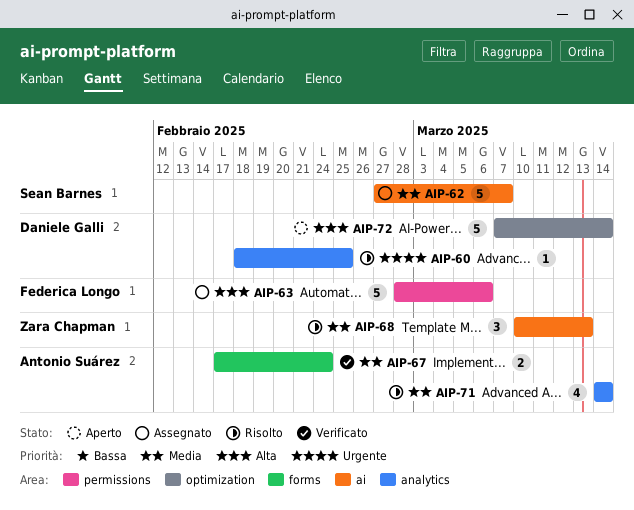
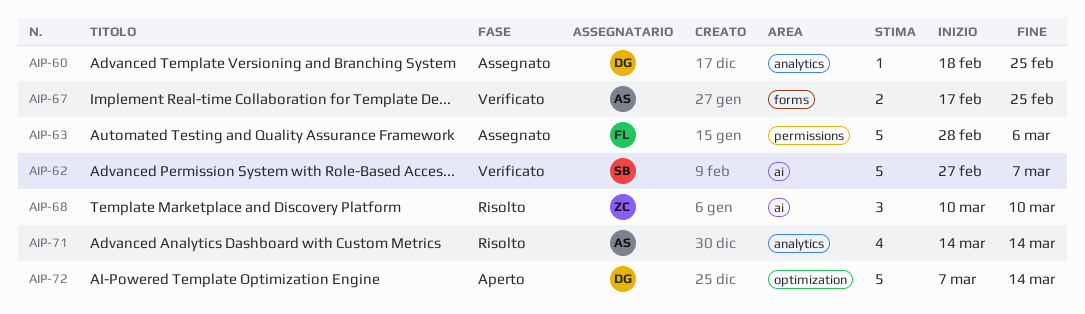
AIP-60, status: Risolto -> Assegnato
AIP-62, status: Assegnato -> Verificato
AIP-67, due: Feb 24 -> Feb 25
AIP-68, due: Mar 13 -> Mar 10

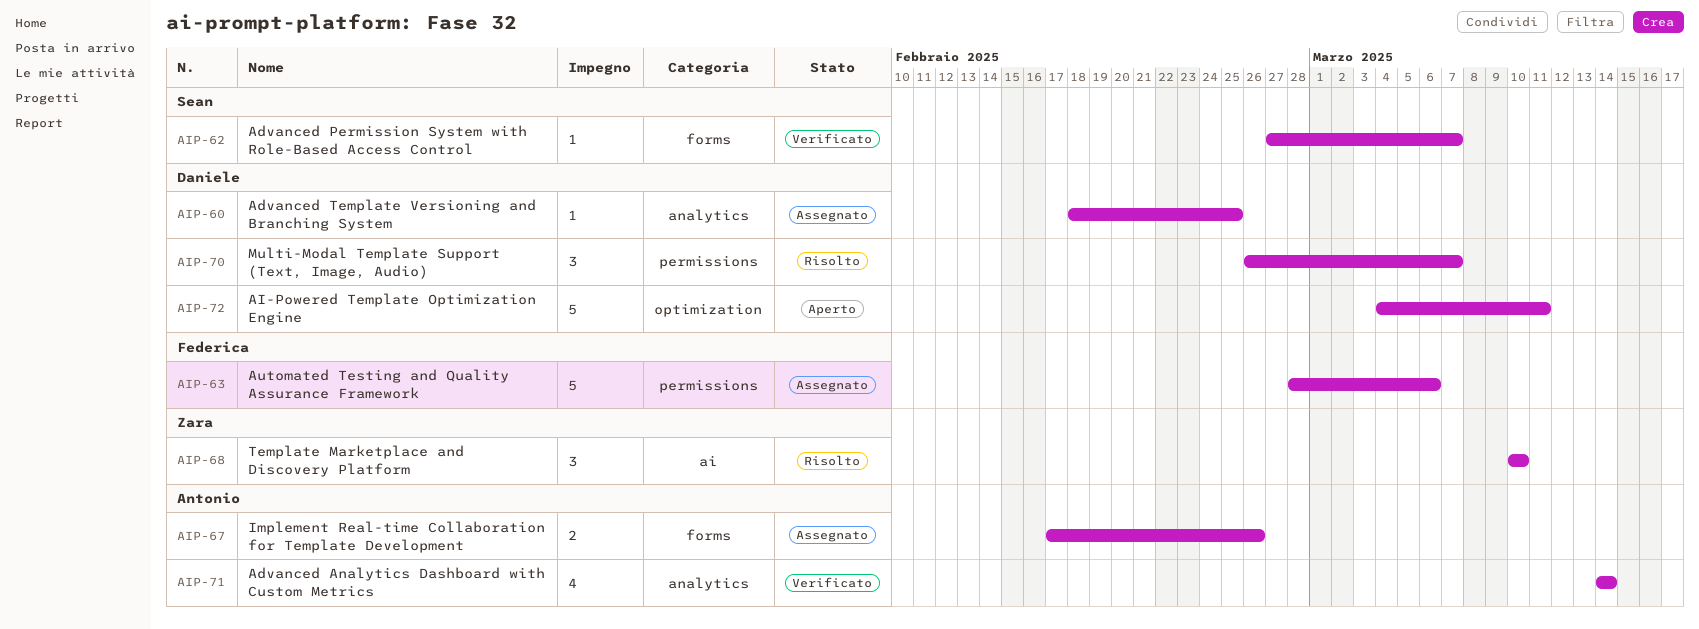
AIP-62, label: ai -> forms
AIP-62, estimate: 5 -> 1
AIP-67, status: Verificato -> Assegnato
AIP-67, due: Feb 25 -> Feb 26
AIP-70: none -> present
AIP-71, status: Risolto -> Verificato
AIP-72, start: Mar 7 -> Mar 4
AIP-72, due: Mar 14 -> Mar 11

